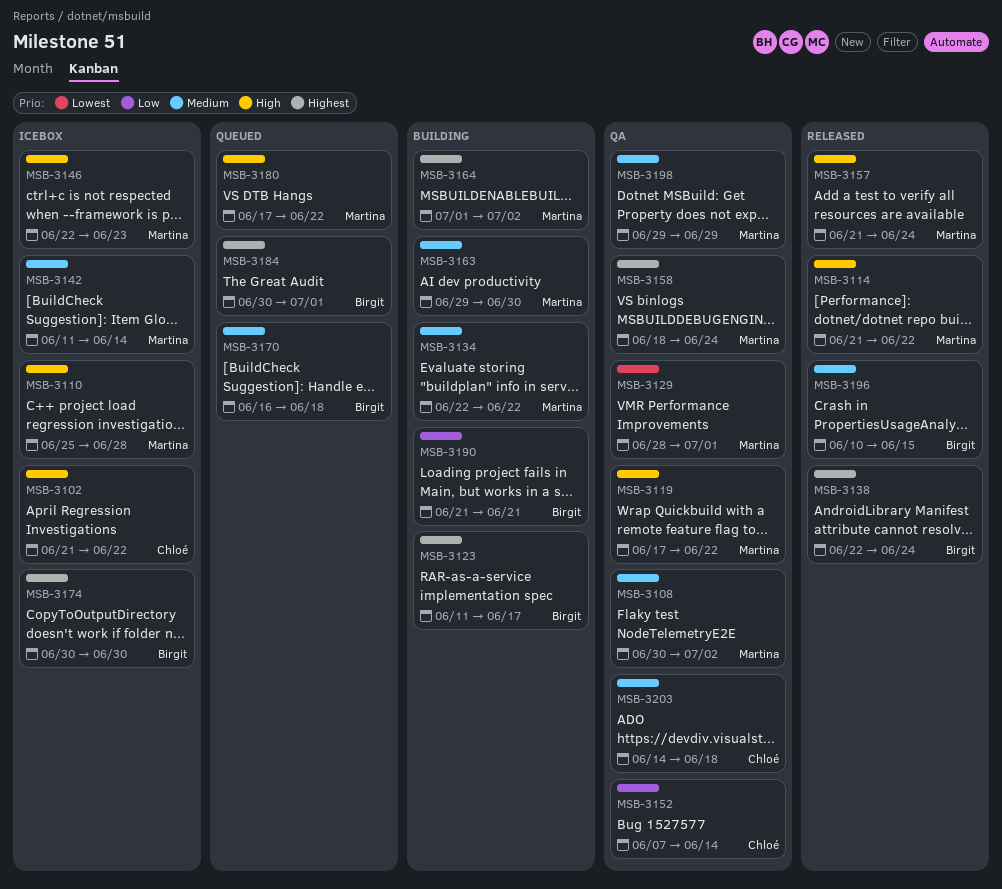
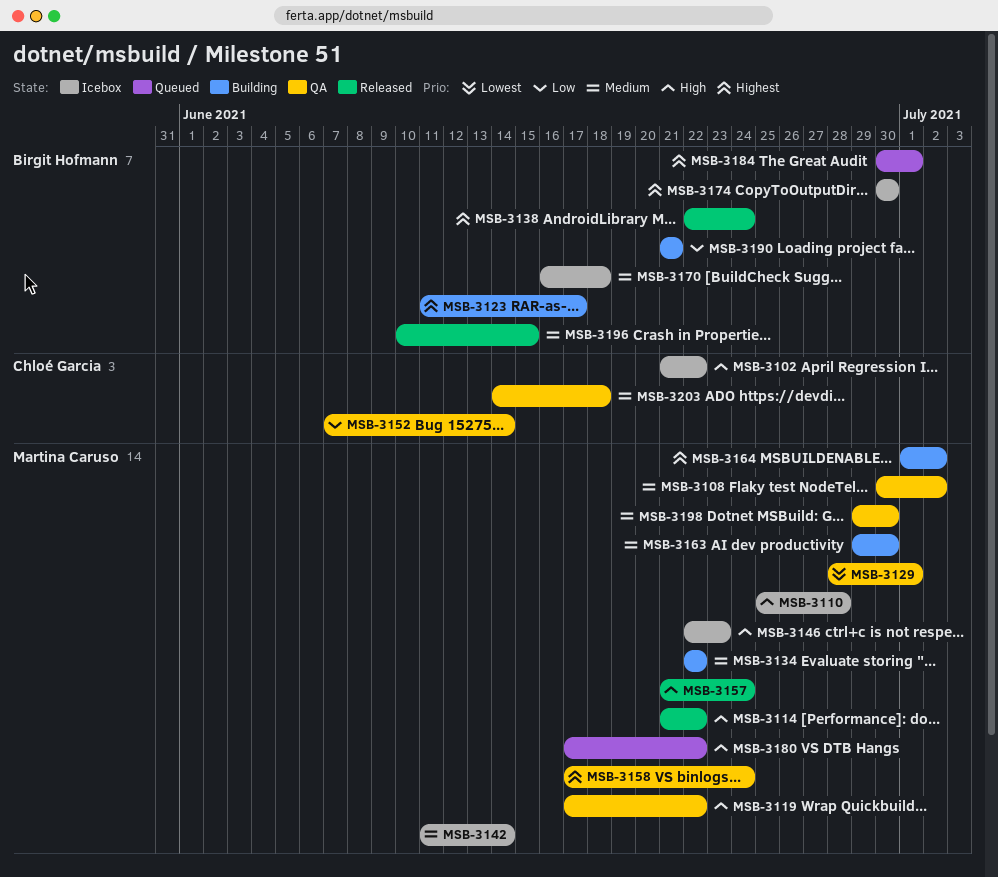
MSB-3158, start: Jun 18 -> Jun 17
MSB-3170, status: Queued -> Icebox
MSB-3198, due: Jun 29 -> Jun 30

